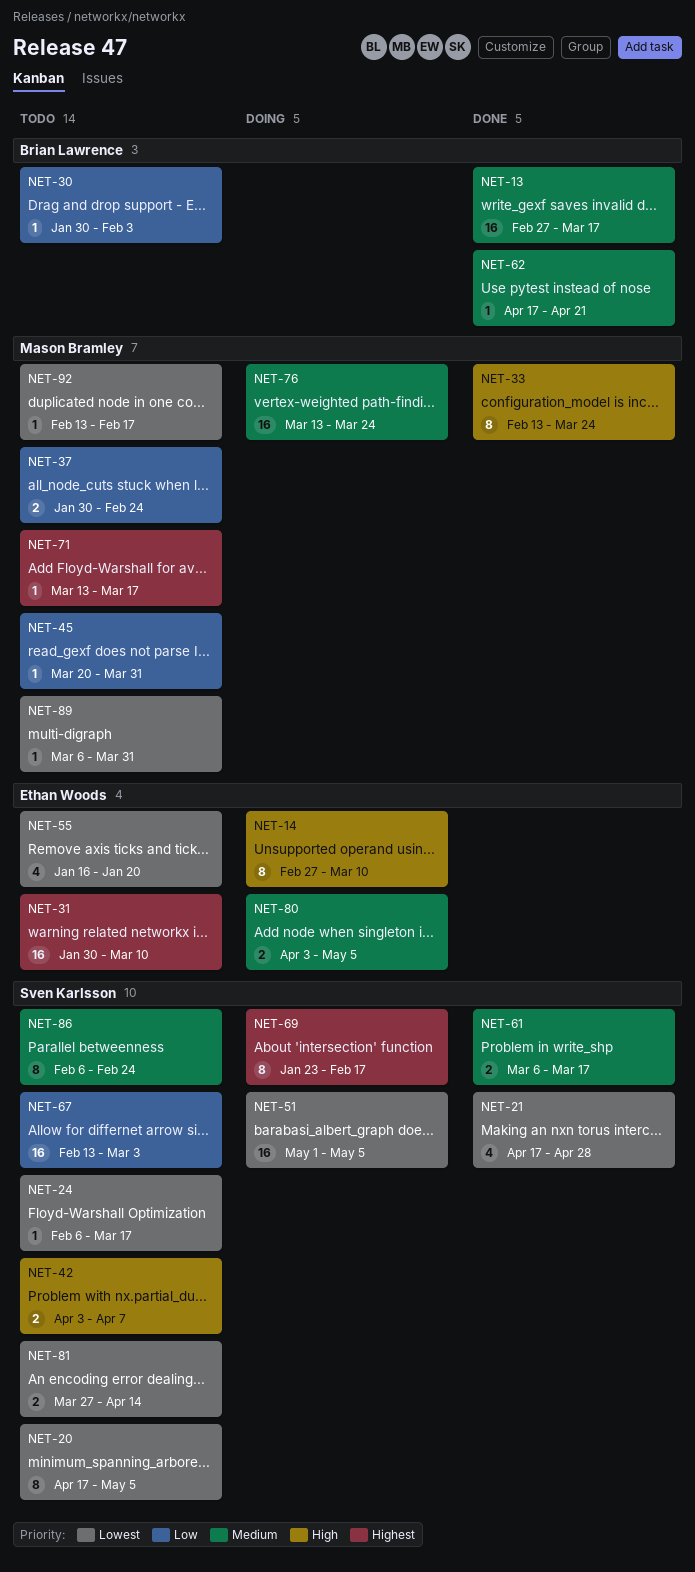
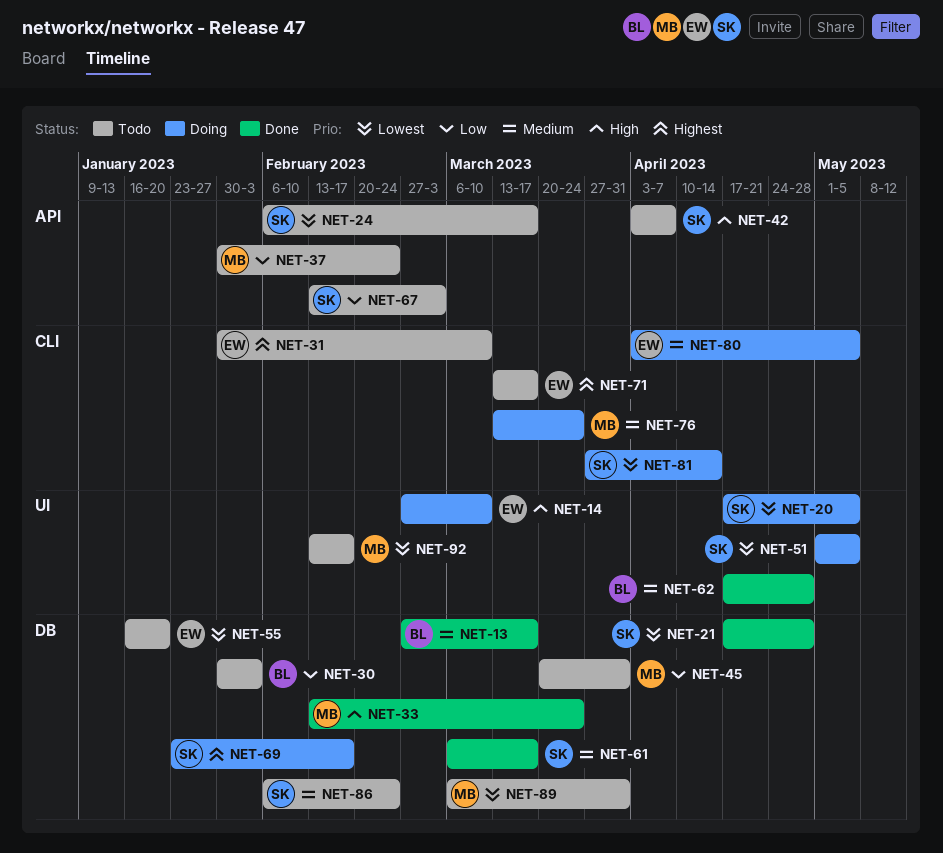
NET-20, status: Todo -> Doing
NET-62, due: Apr 21 -> Apr 28
NET-71, owner: Mason Bramley -> Ethan Woods
NET-81, status: Todo -> Doing

